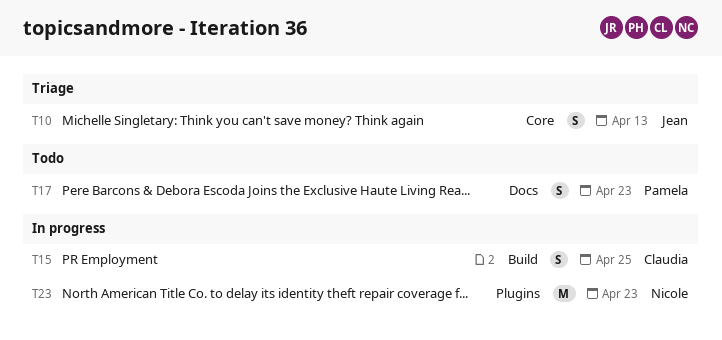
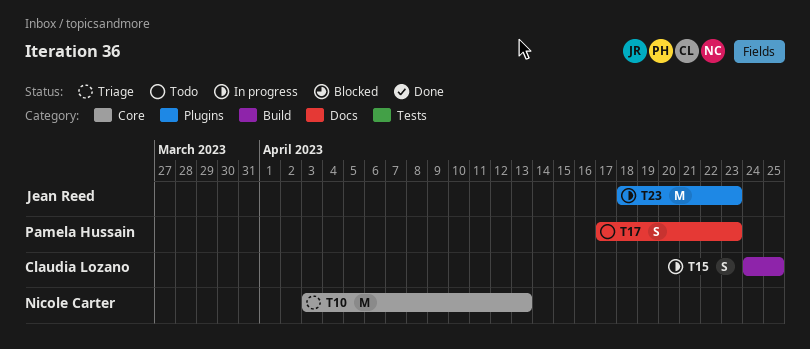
T10, owner: Jean Reed -> Nicole Carter
T10, estimate: S -> M
T23, owner: Nicole Carter -> Jean Reed

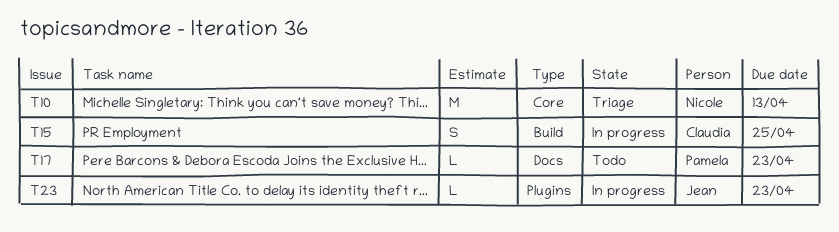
T17, estimate: S -> L
T23, estimate: M -> L

